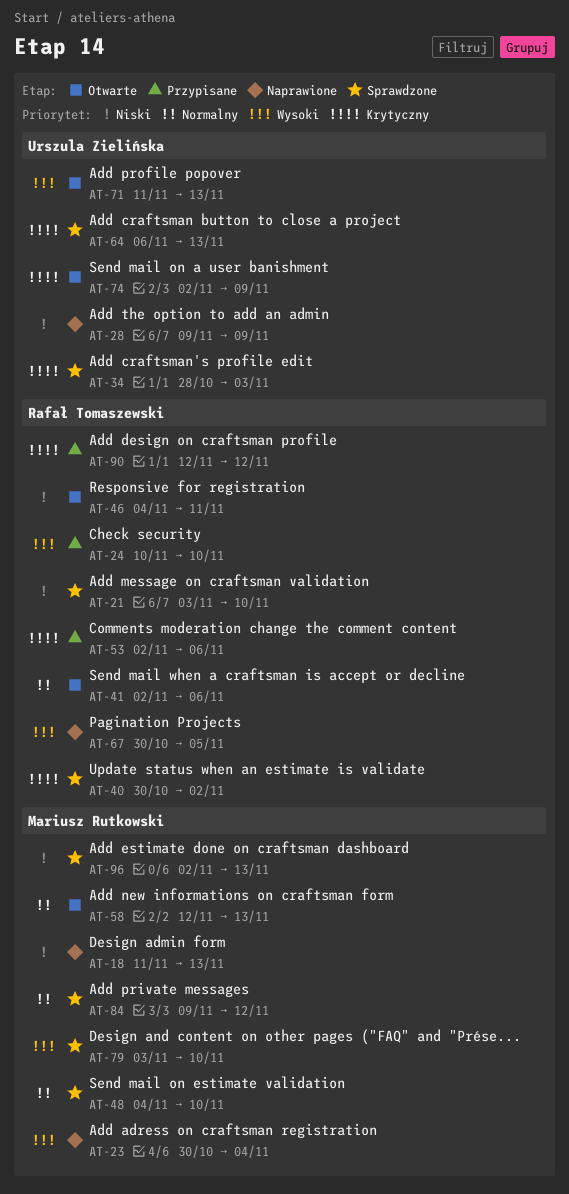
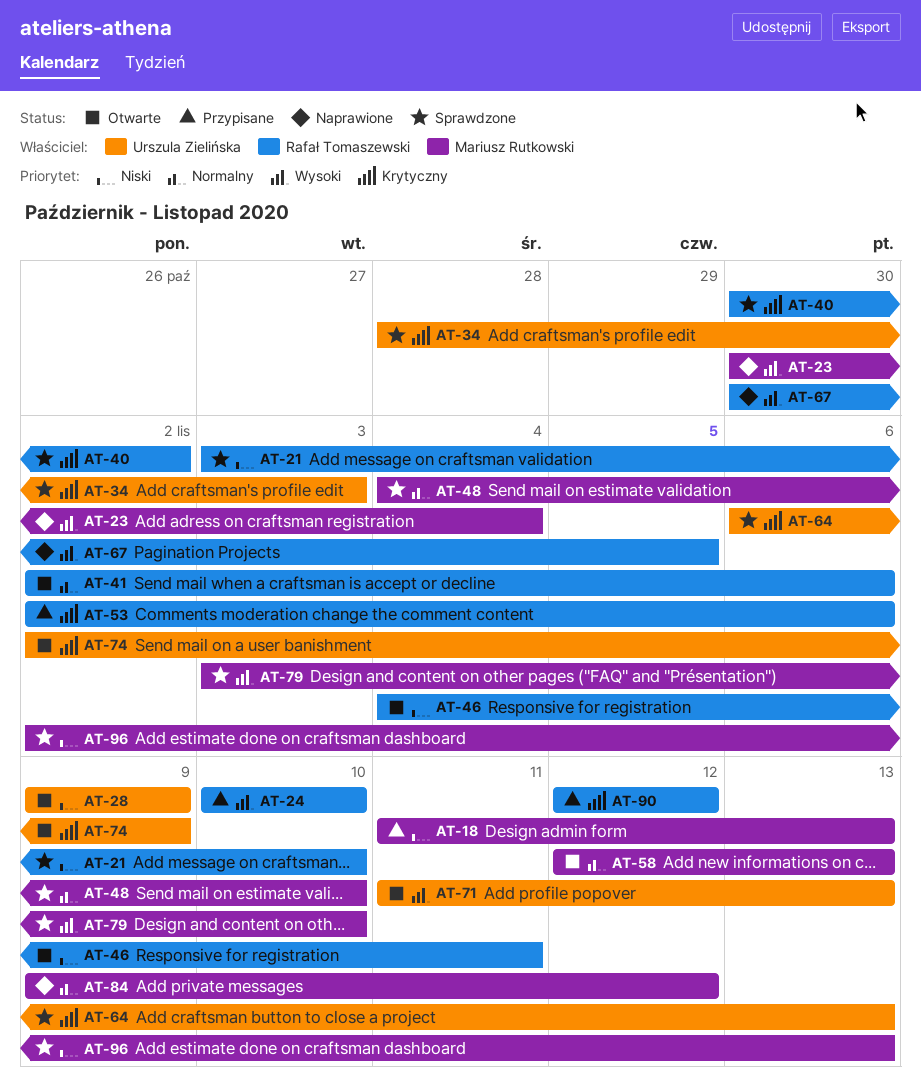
AT-18, status: Naprawione -> Przypisane
AT-28, status: Naprawione -> Otwarte
AT-84, status: Sprawdzone -> Naprawione

